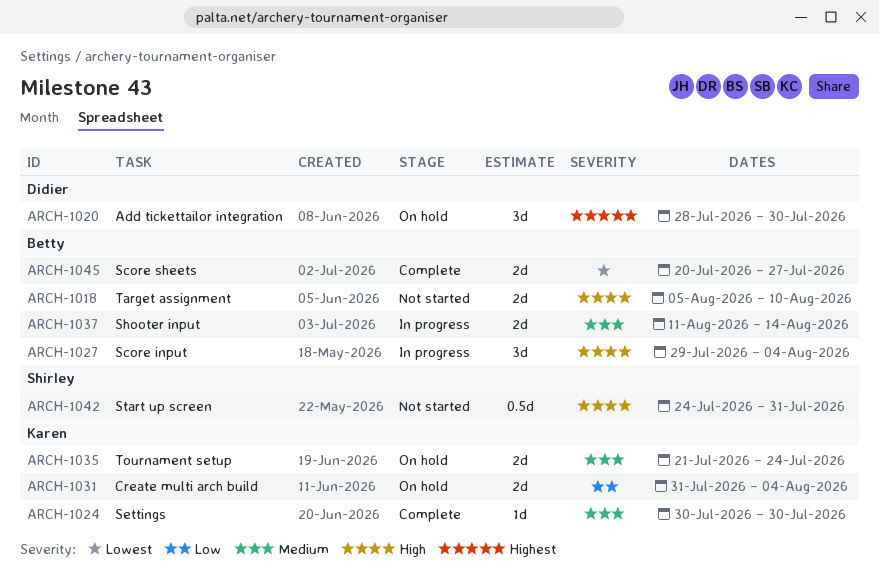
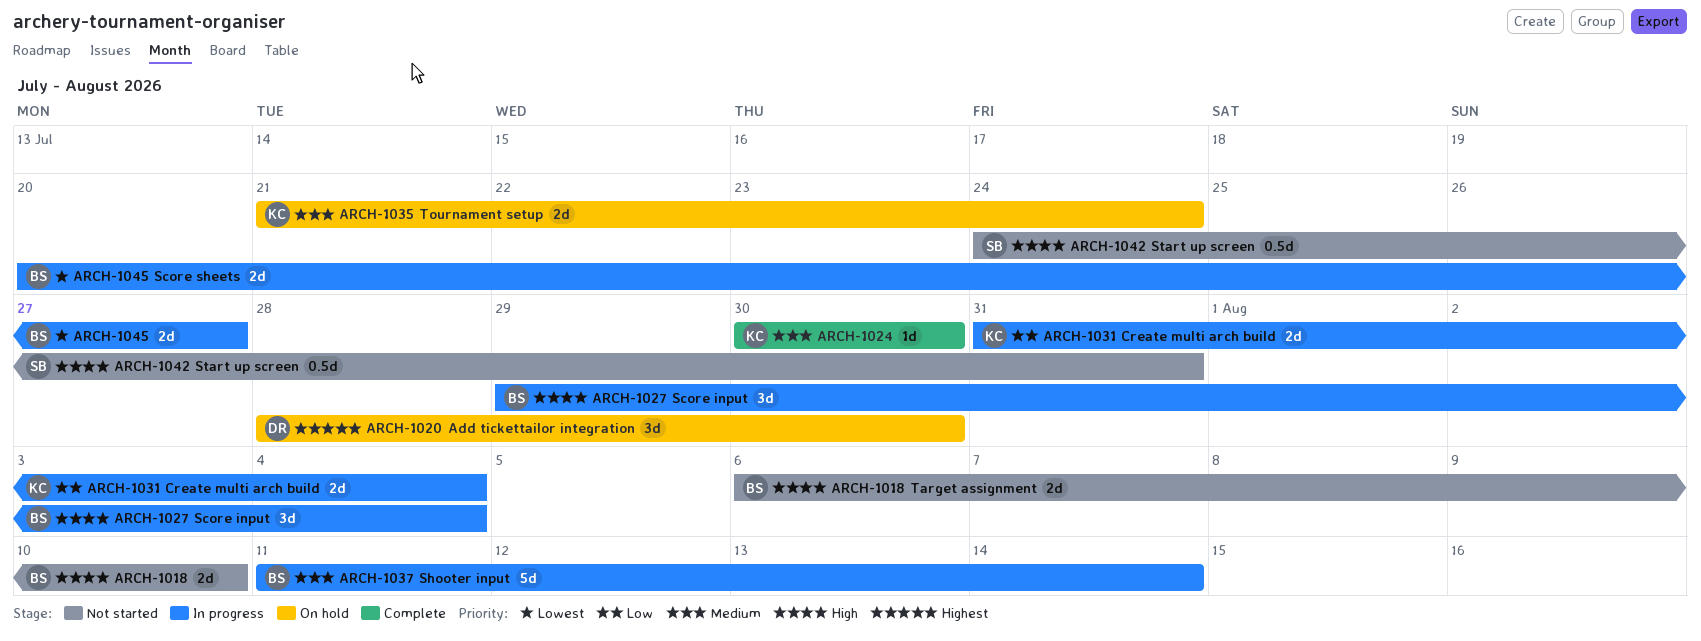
ARCH-1018, start: Aug 5 -> Aug 6
ARCH-1031, status: On hold -> In progress
ARCH-1037, estimate: 2d -> 5d
ARCH-1045, status: Complete -> In progress

